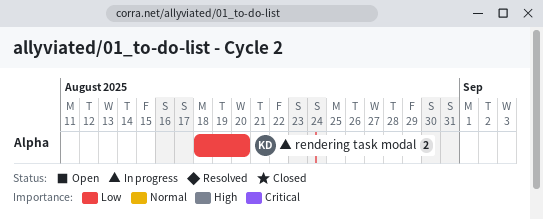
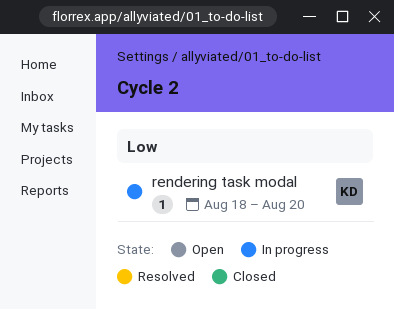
rendering task modal, estimate: 2 -> 1

